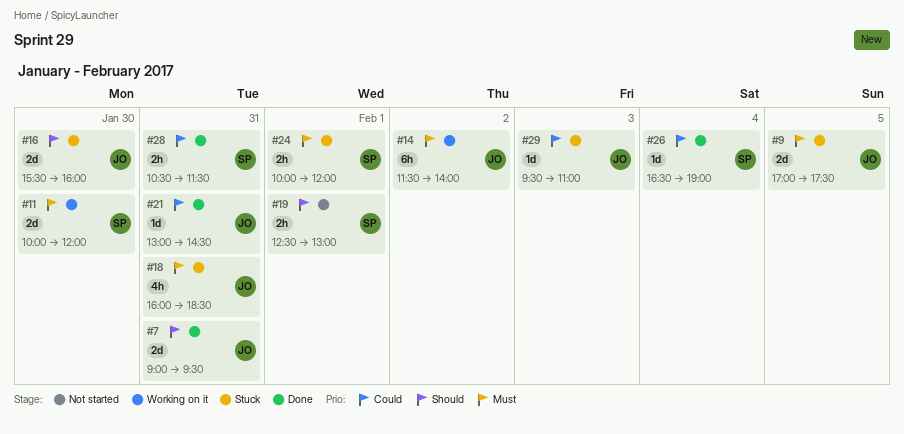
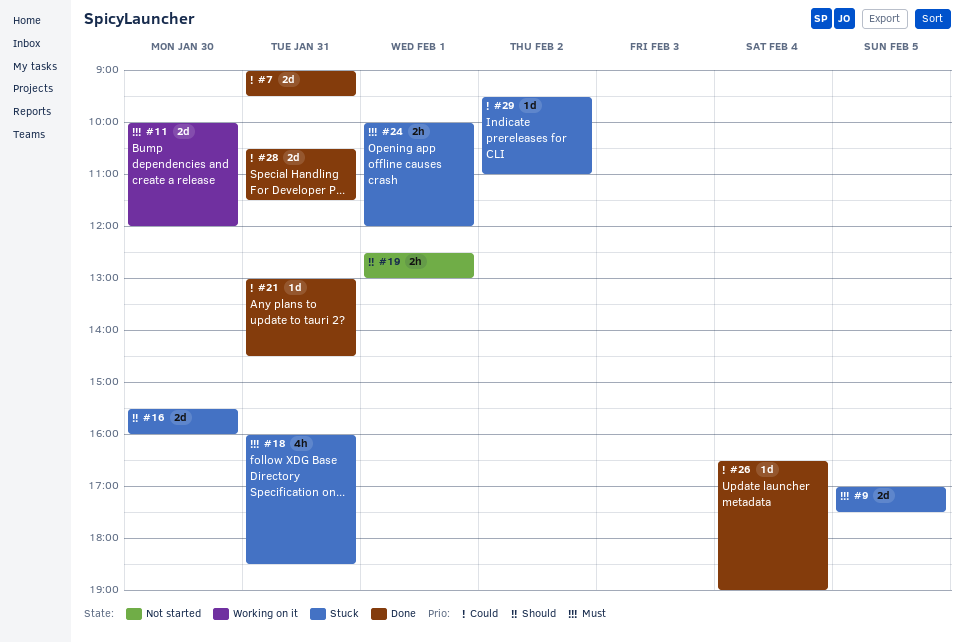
#7, priority: Should -> Could
#14: present -> none
#28, estimate: 2h -> 2d
#29, day: Feb 3 -> Feb 2

